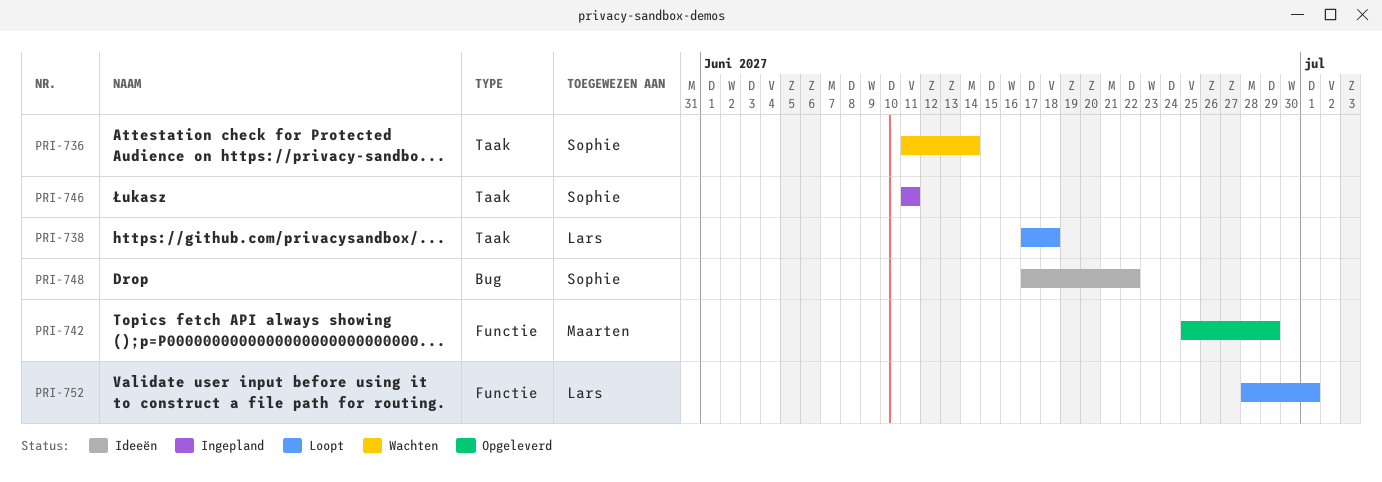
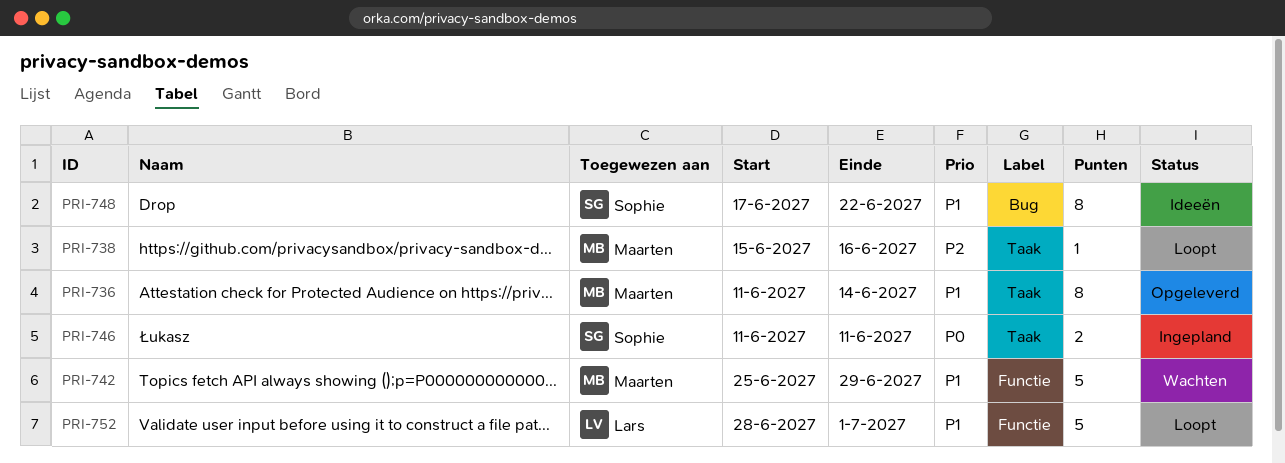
PRI-736, status: Wachten -> Opgeleverd
PRI-736, owner: Sophie -> Maarten
PRI-738, owner: Lars -> Maarten
PRI-738, start: Jun 17 -> Jun 15
PRI-738, due: Jun 18 -> Jun 16
PRI-742, status: Opgeleverd -> Wachten

